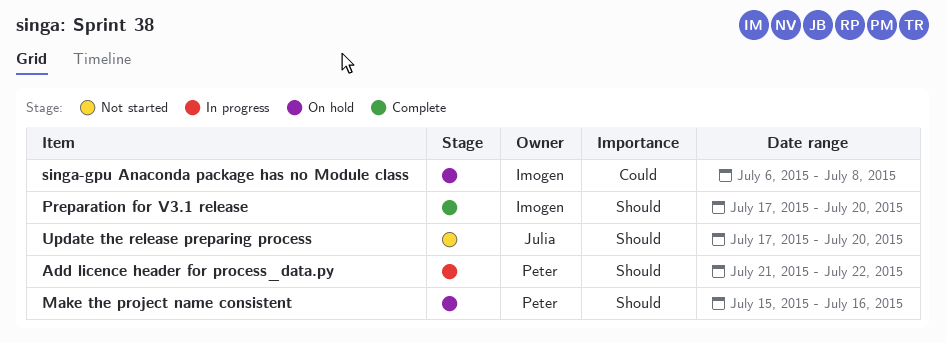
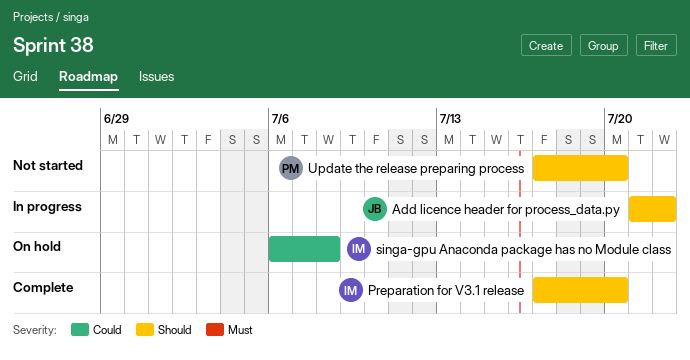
Add licence header for process_data.py, owner: Peter -> Julia
Make the project name consistent: present -> none
Update the release preparing process, owner: Julia -> Peter

